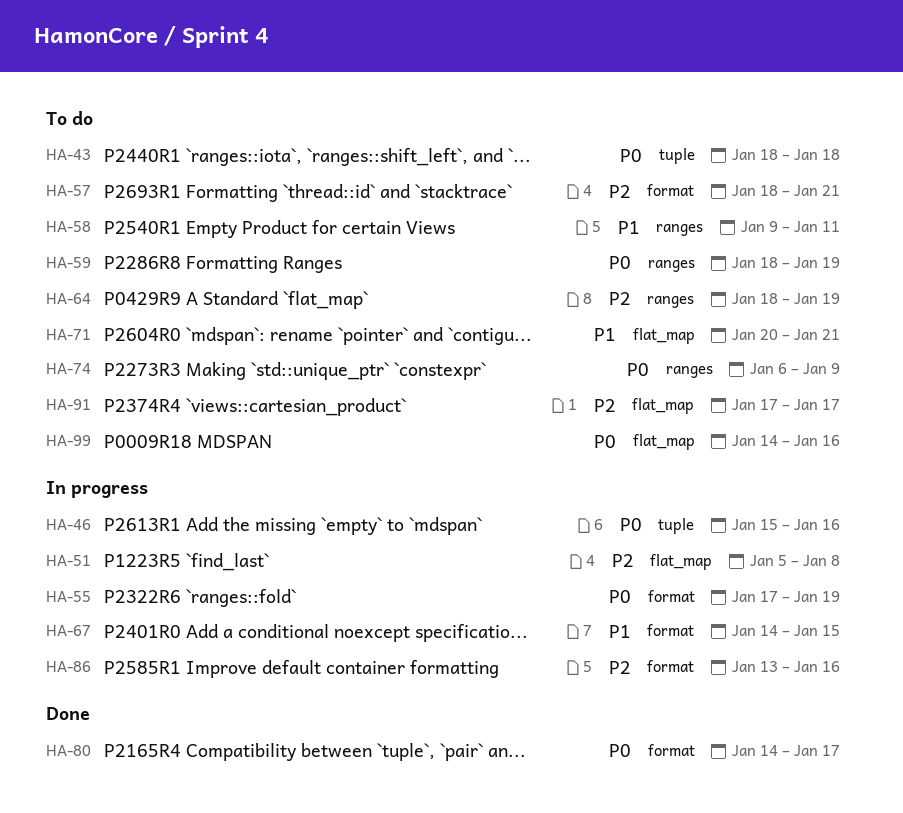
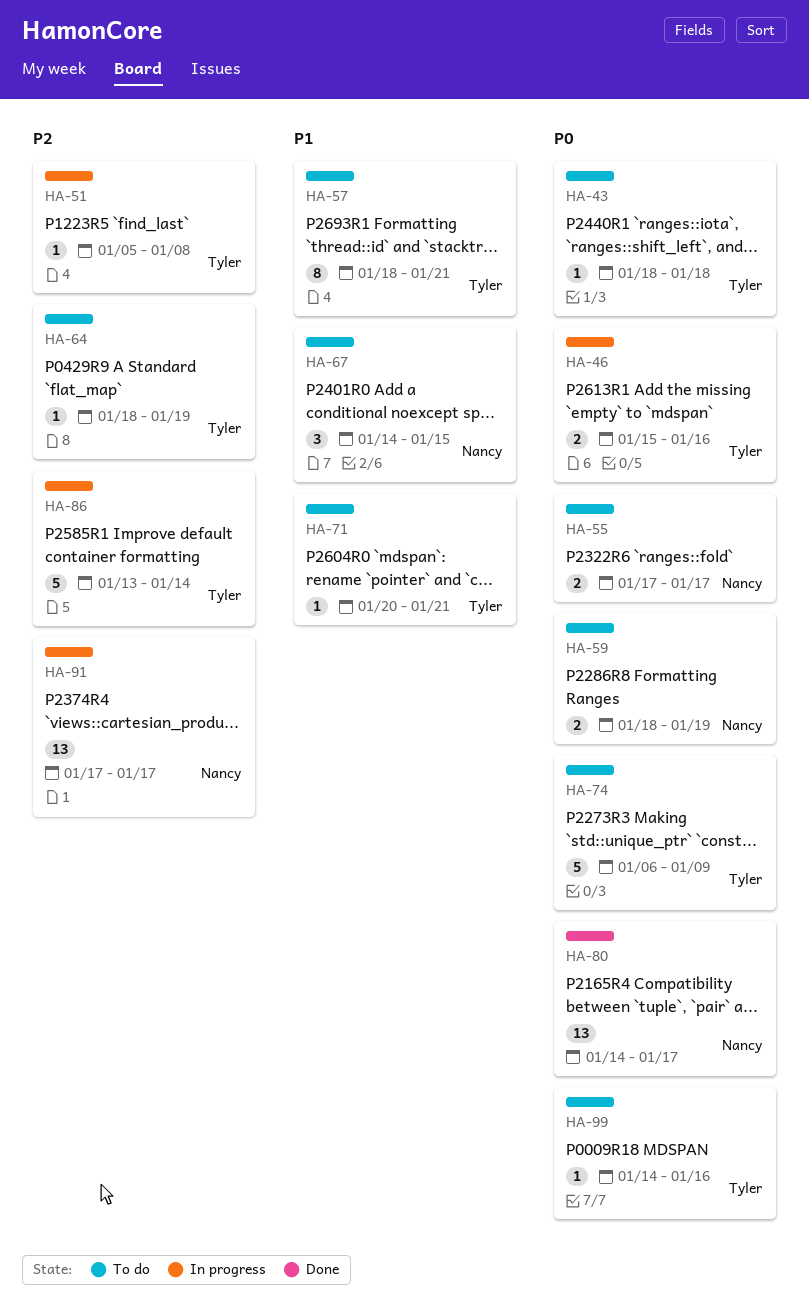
HA-55, status: In progress -> To do
HA-55, due: Jan 19 -> Jan 17
HA-57, priority: P2 -> P1
HA-58: present -> none
HA-67, status: In progress -> To do
HA-86, due: Jan 16 -> Jan 14
HA-91, status: To do -> In progress

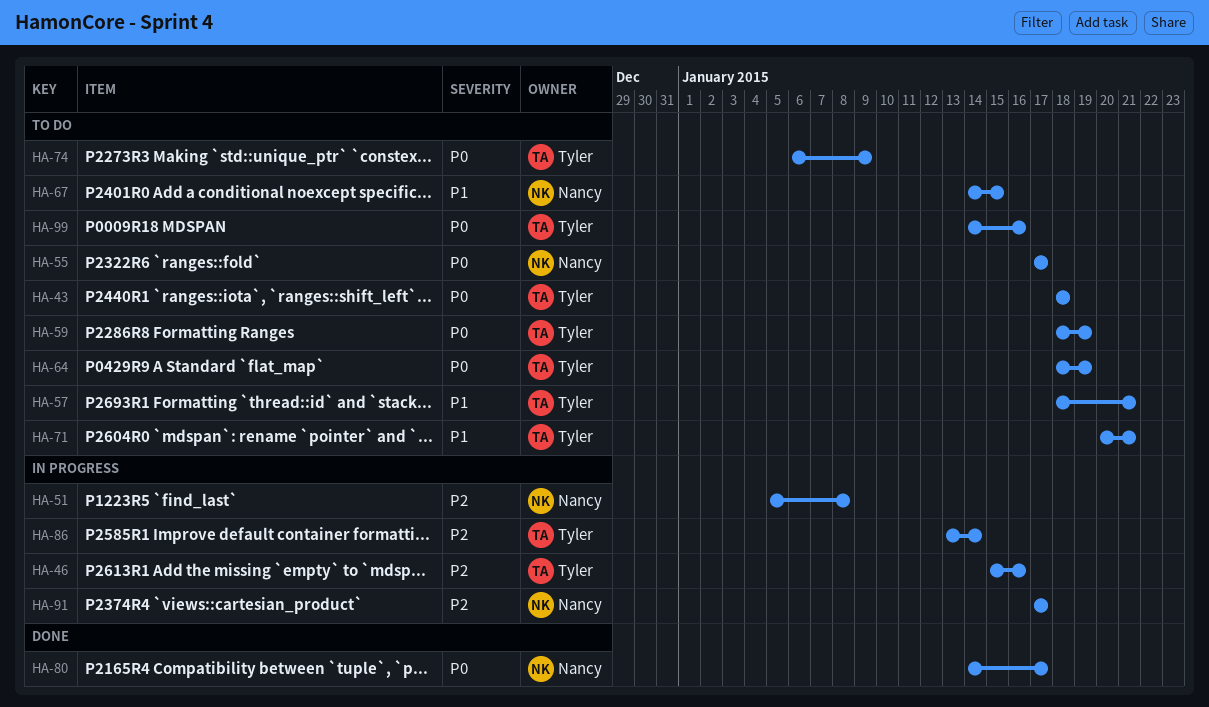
HA-46, priority: P0 -> P2
HA-51, owner: Tyler -> Nancy
HA-59, owner: Nancy -> Tyler
HA-64, priority: P2 -> P0

